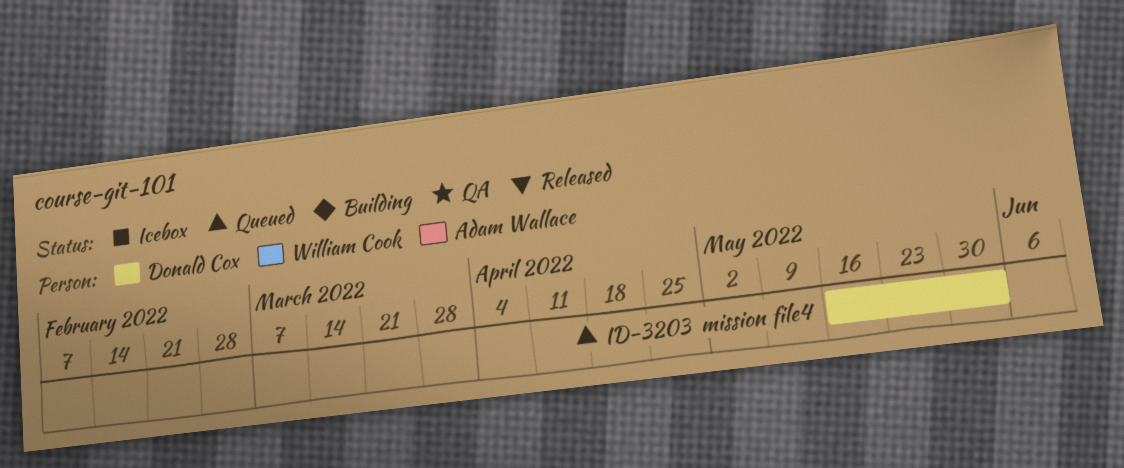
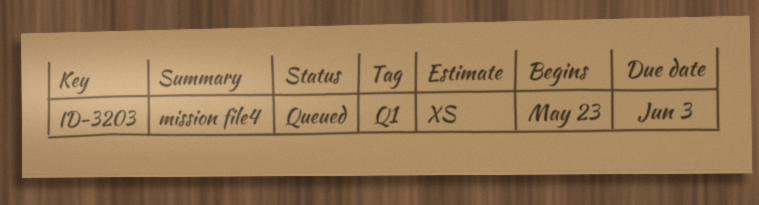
ID-3203, start: May 16 -> May 23

